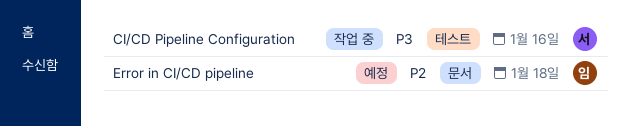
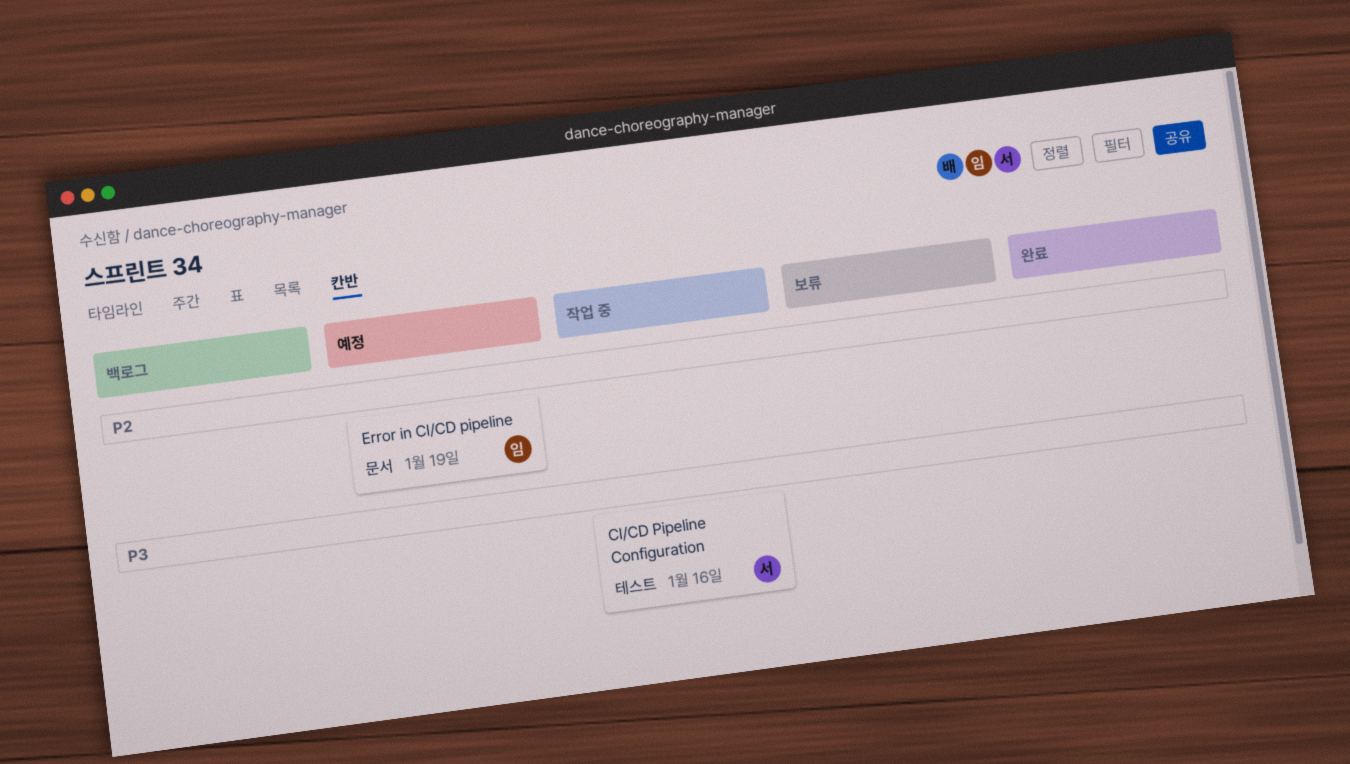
Error in CI/CD pipeline, due: Jan 18 -> Jan 19

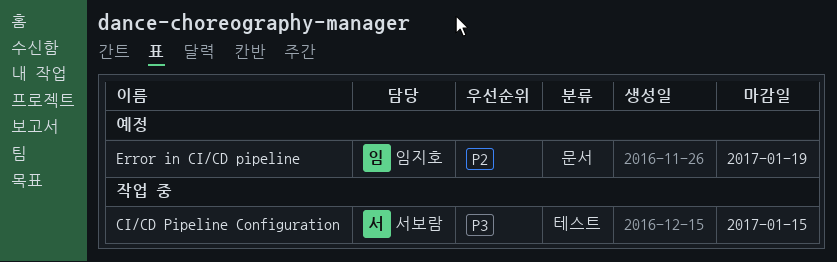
CI/CD Pipeline Configuration, due: Jan 16 -> Jan 15

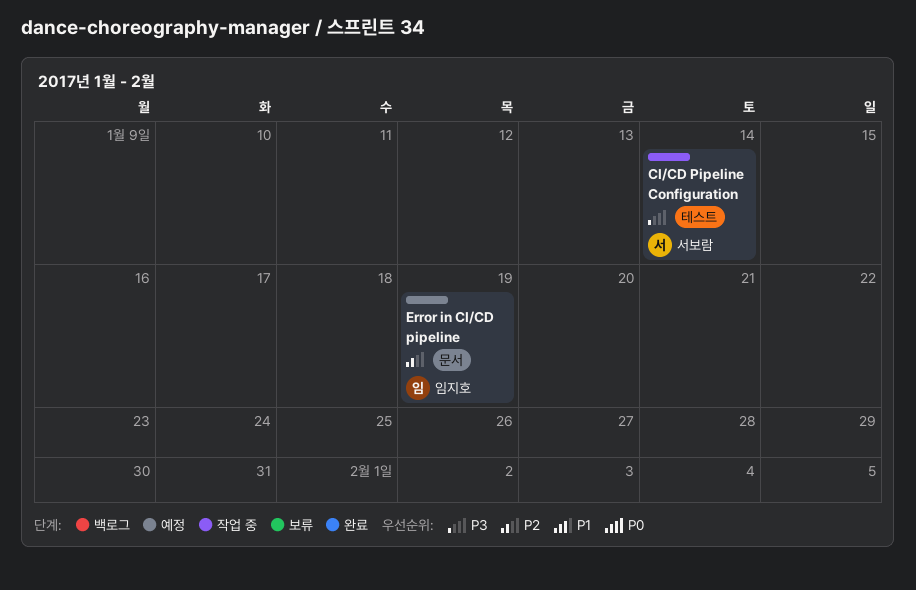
CI/CD Pipeline Configuration, due: Jan 15 -> Jan 14

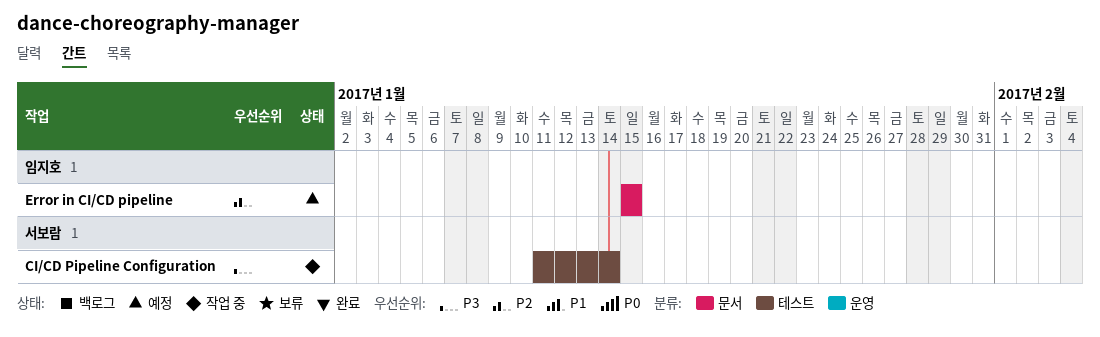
Error in CI/CD pipeline, due: Jan 19 -> Jan 15

